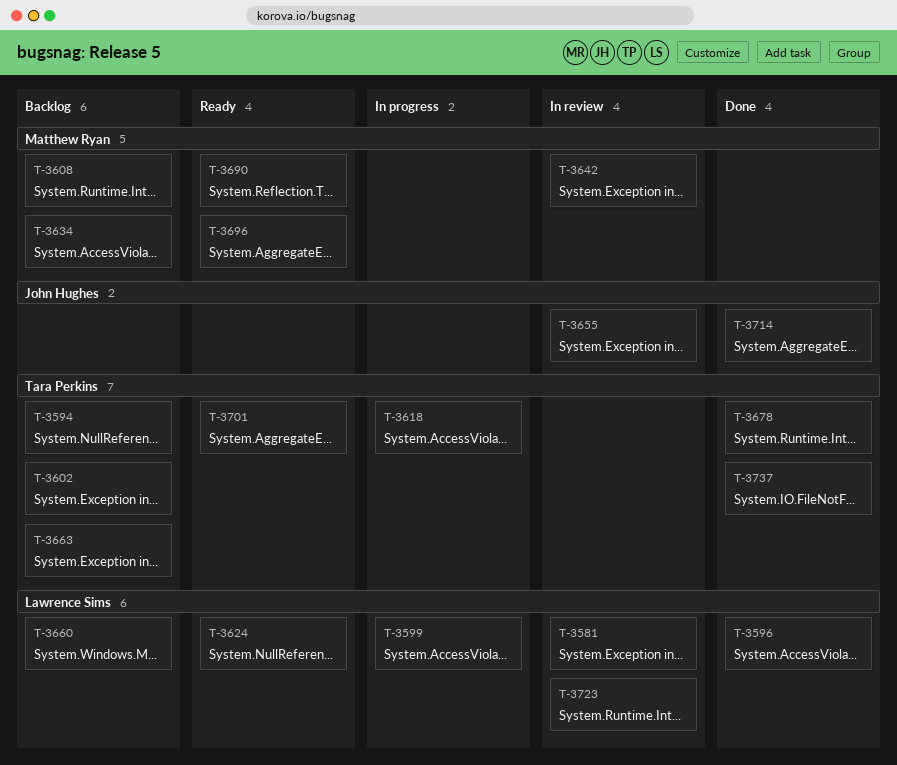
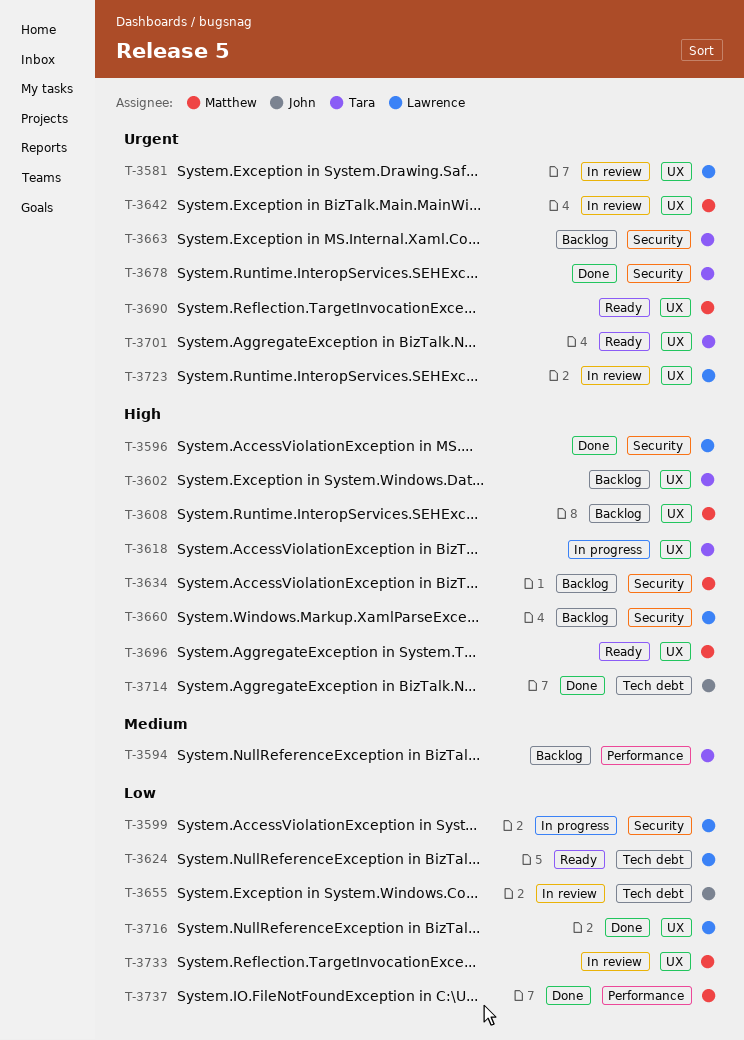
T-3716: none -> present
T-3733: none -> present
T-3737, owner: Tara Perkins -> Matthew Ryan

